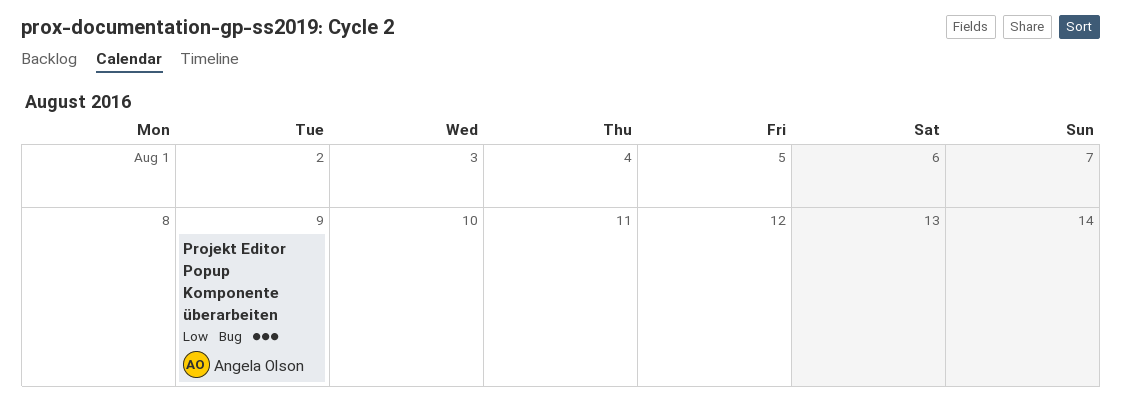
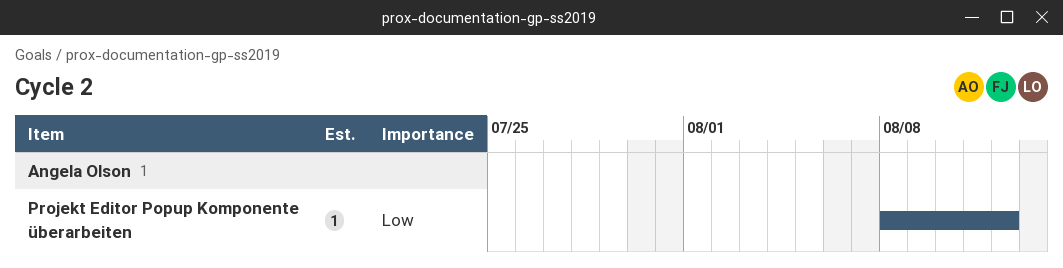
Projekt Editor Popup Komponente überarbeiten, estimate: 3 -> 1
Projekt Editor Popup Komponente überarbeiten, due: Aug 9 -> Aug 12

